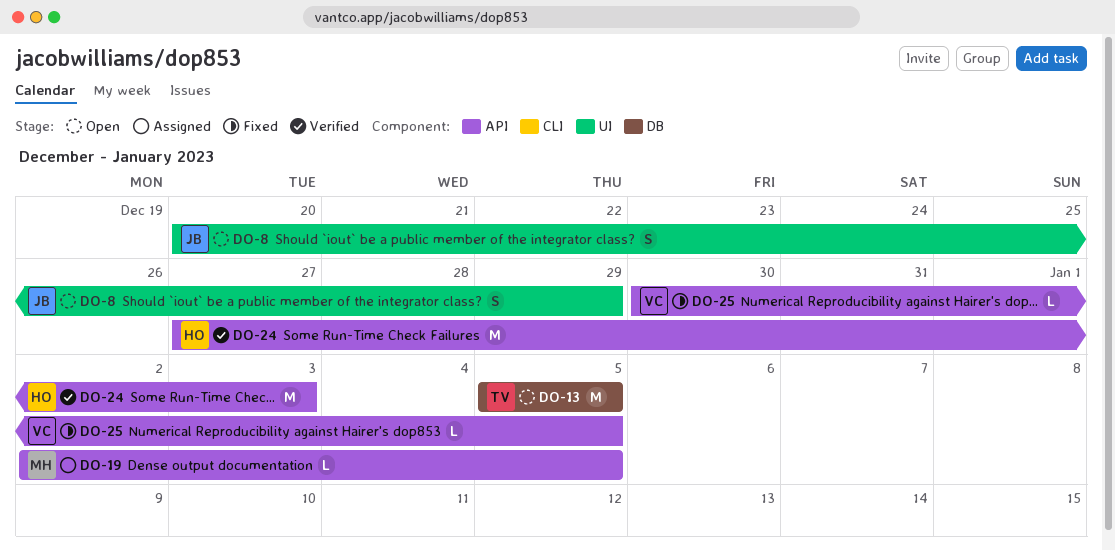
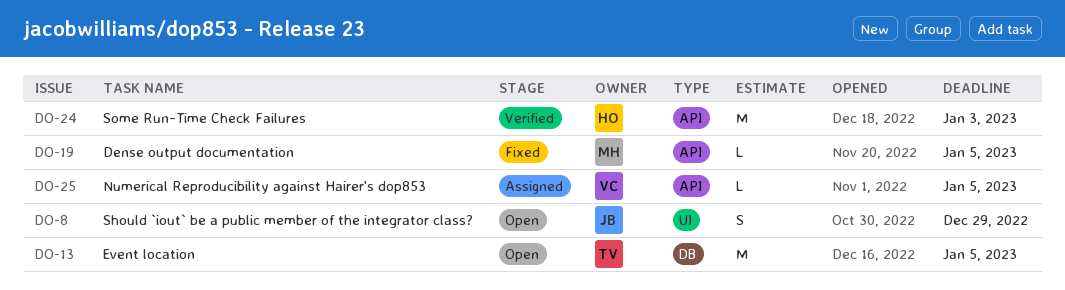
DO-19, status: Assigned -> Fixed
DO-25, status: Fixed -> Assigned

